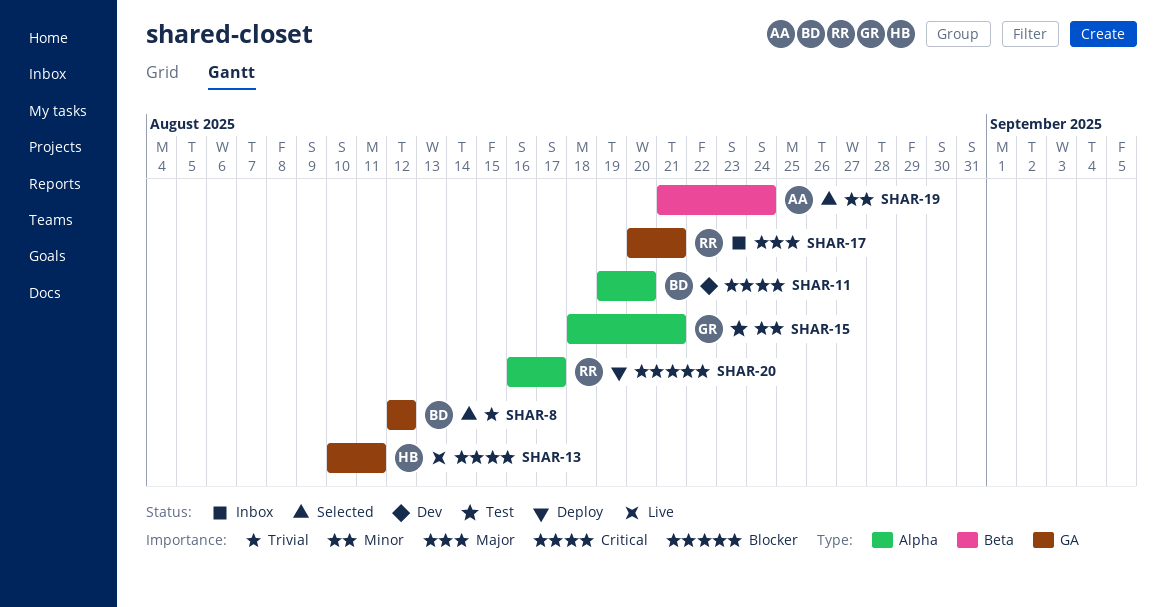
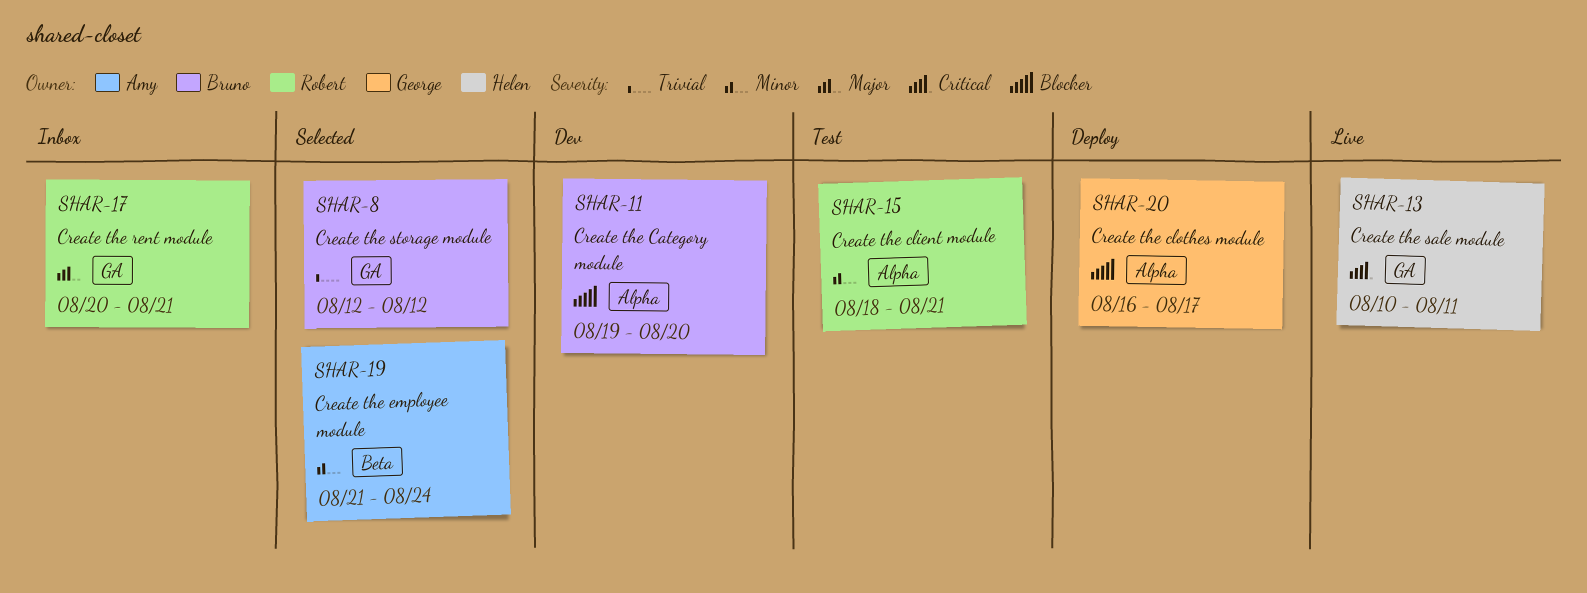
SHAR-11, priority: Critical -> Blocker
SHAR-15, owner: George -> Robert
SHAR-20, owner: Robert -> George

